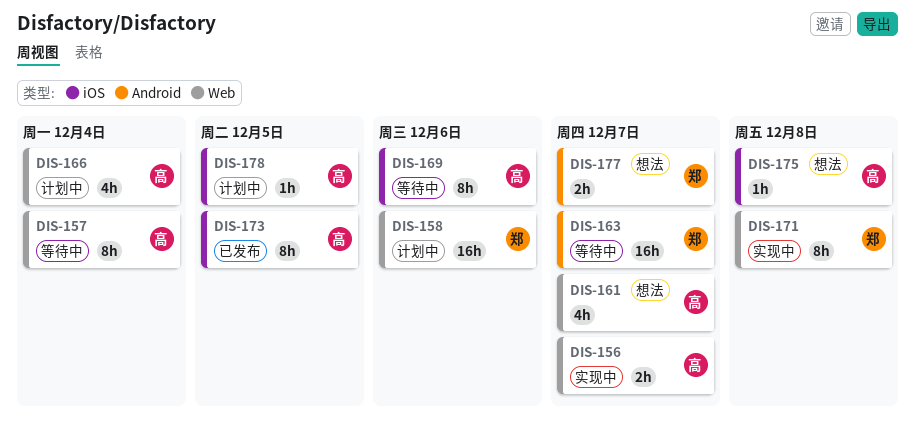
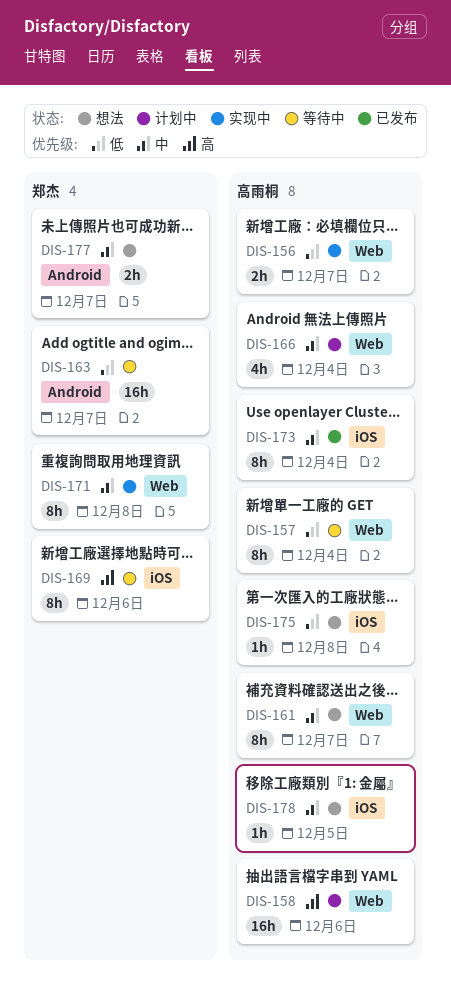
DIS-158, owner: 郑杰 -> 高雨桐
DIS-161, estimate: 4h -> 8h
DIS-169, owner: 高雨桐 -> 郑杰
DIS-173, due: Dec 5 -> Dec 4
DIS-178, status: 计划中 -> 想法

